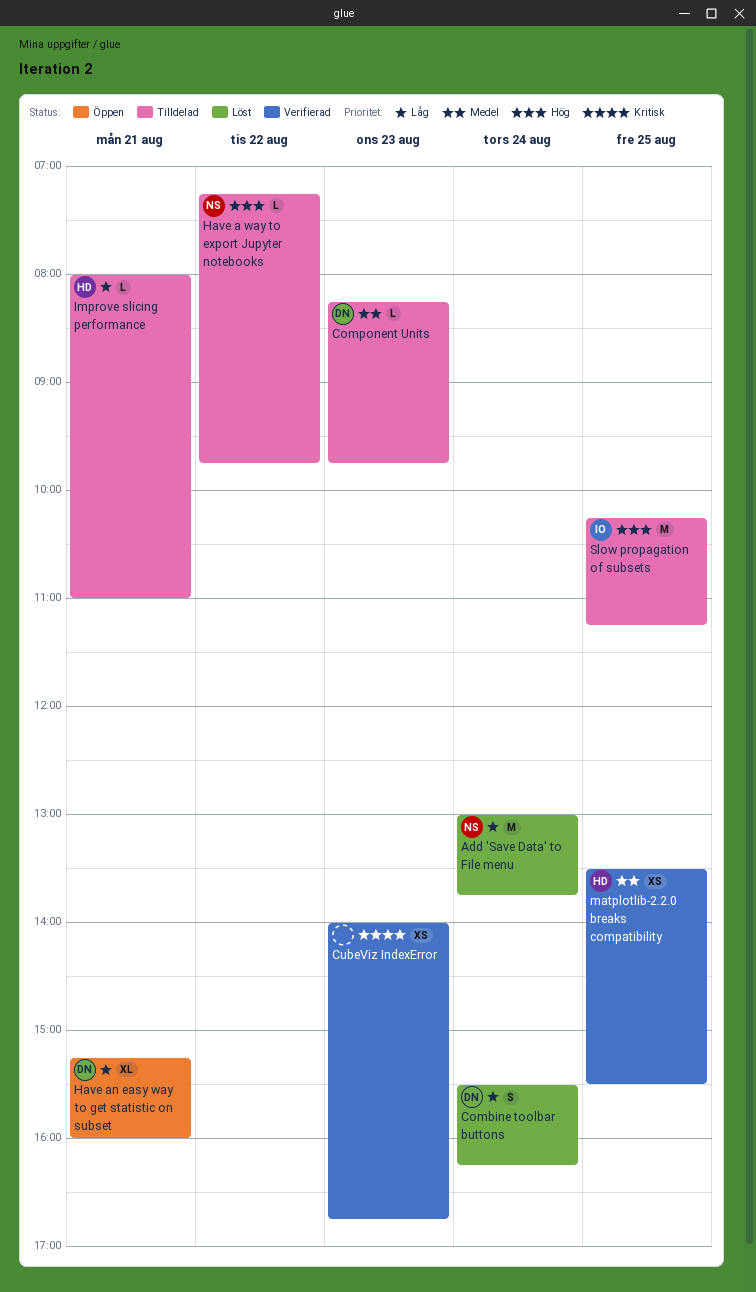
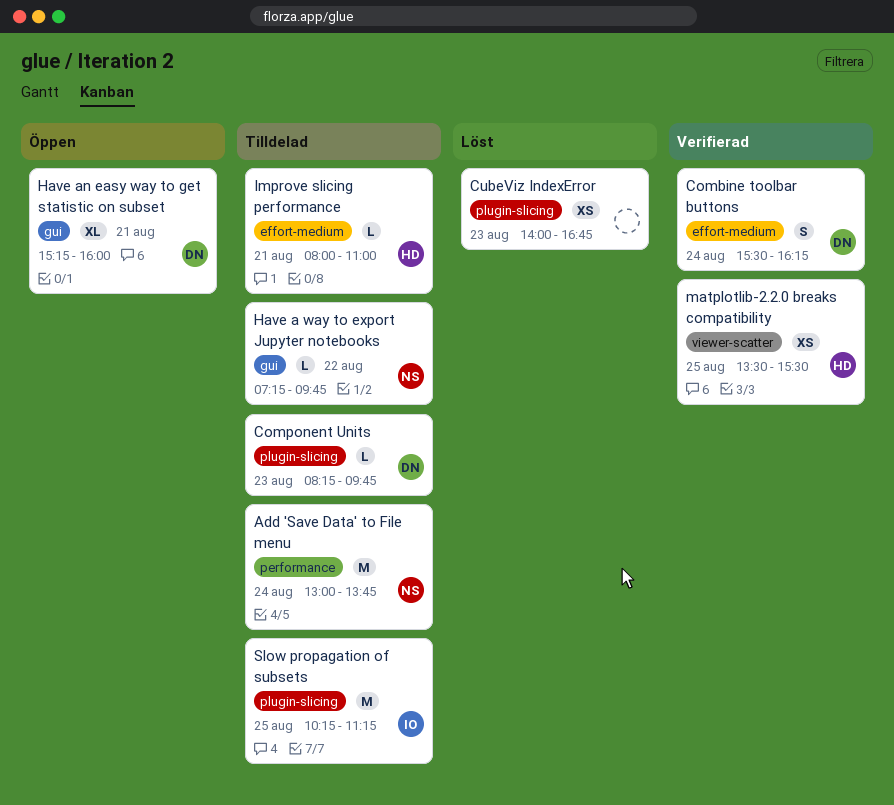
Add 'Save Data' to File menu, status: Löst -> Tilldelad
Combine toolbar buttons, status: Löst -> Verifierad
CubeViz IndexError, status: Verifierad -> Löst

